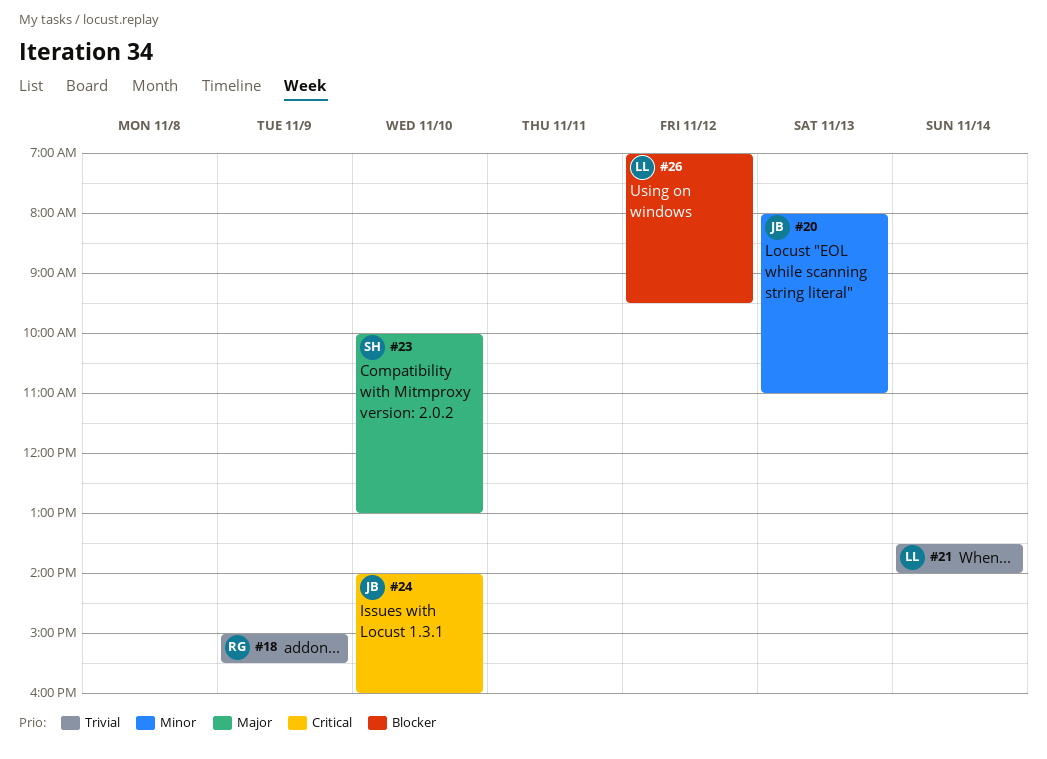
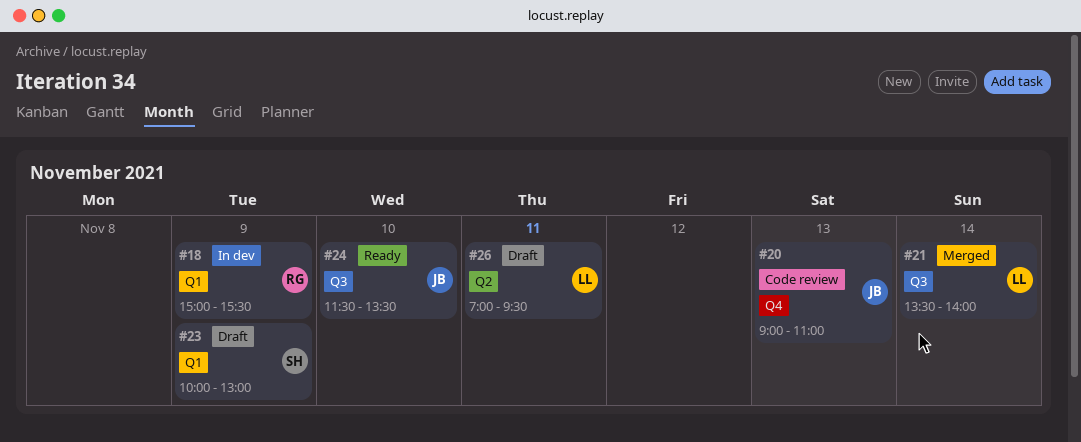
#20, begins: 08:00 -> 09:00
#23, day: Nov 10 -> Nov 9
#24, begins: 14:00 -> 11:30
#24, ends: 16:00 -> 13:30
#26, day: Nov 12 -> Nov 11

